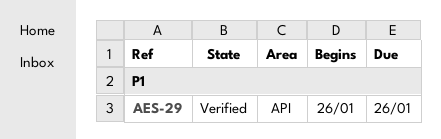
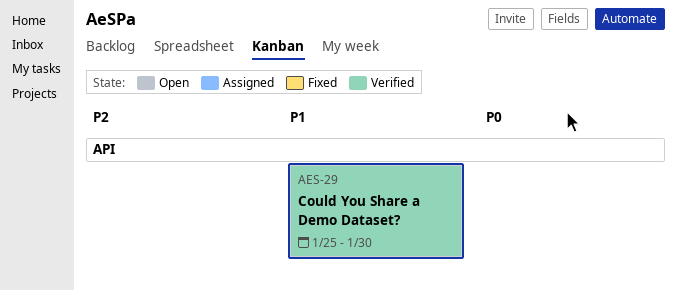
AES-29, start: Jan 26 -> Jan 25
AES-29, due: Jan 26 -> Jan 30

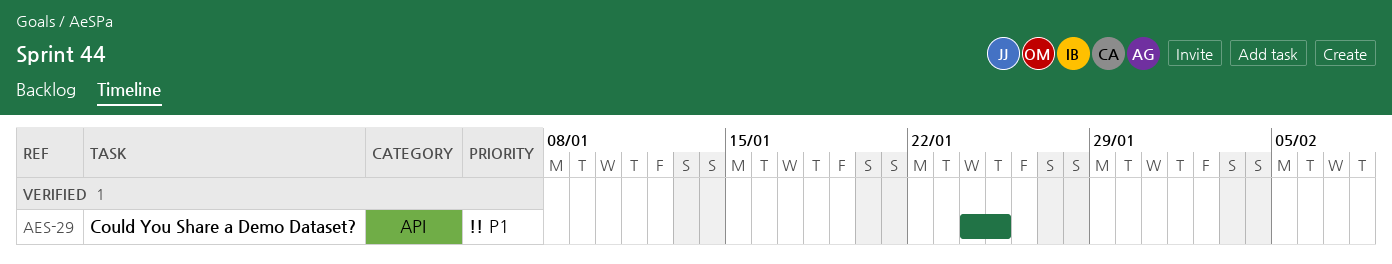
AES-29, start: Jan 25 -> Jan 24
AES-29, due: Jan 30 -> Jan 25

